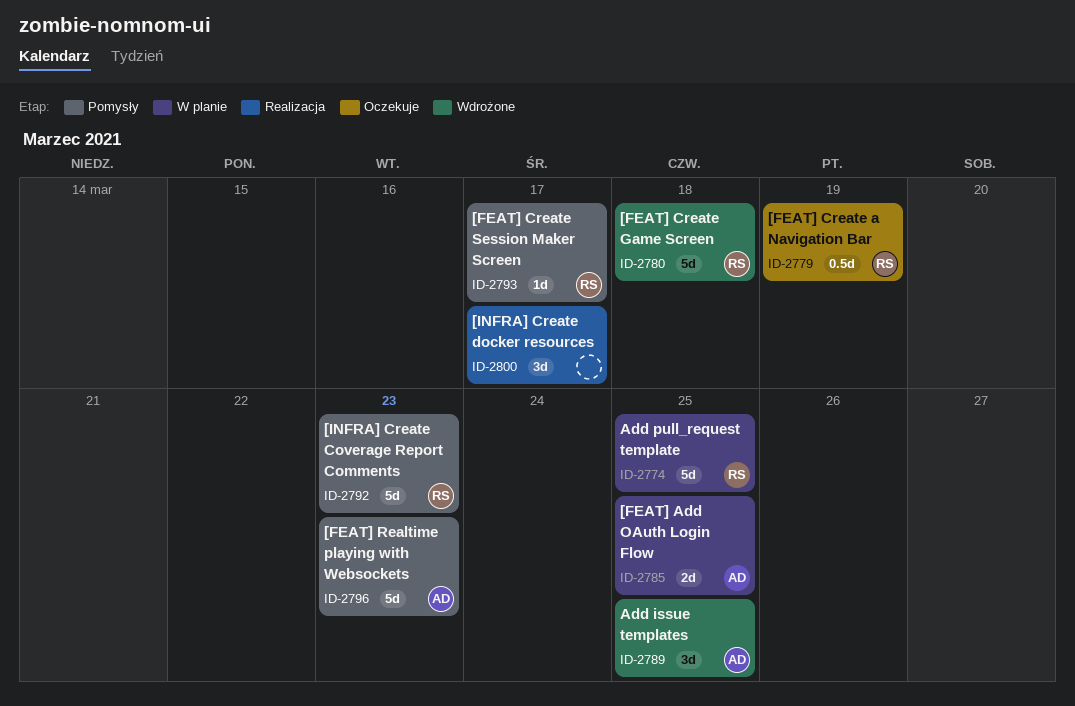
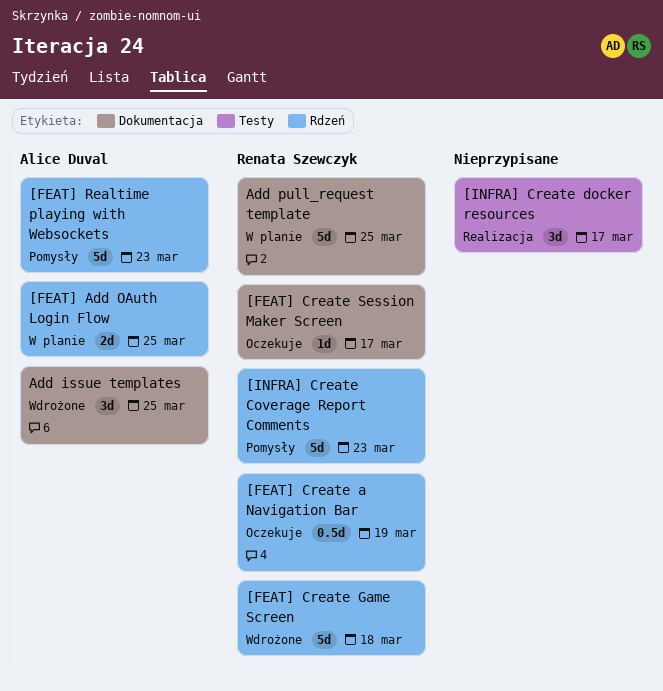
[FEAT] Create Session Maker Screen, status: Pomysły -> Oczekuje

